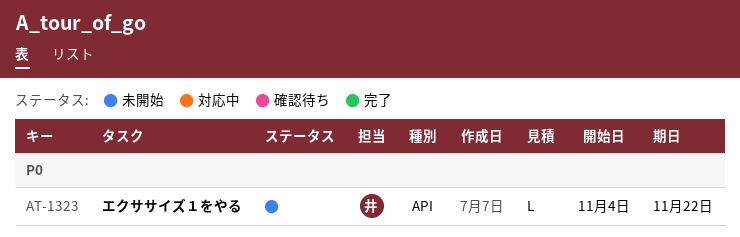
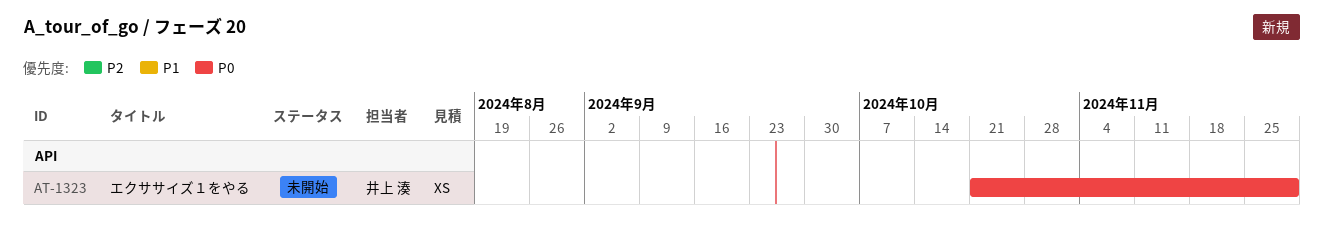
AT-1323, estimate: L -> XS
AT-1323, start: Nov 4 -> Oct 21
AT-1323, due: Nov 22 -> Nov 29

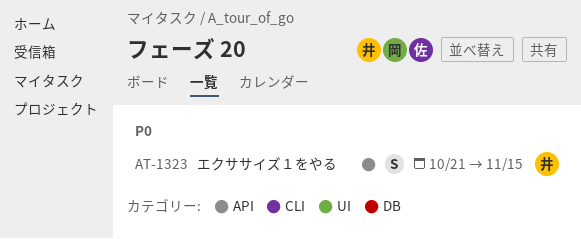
AT-1323, estimate: XS -> S
AT-1323, due: Nov 29 -> Nov 15

